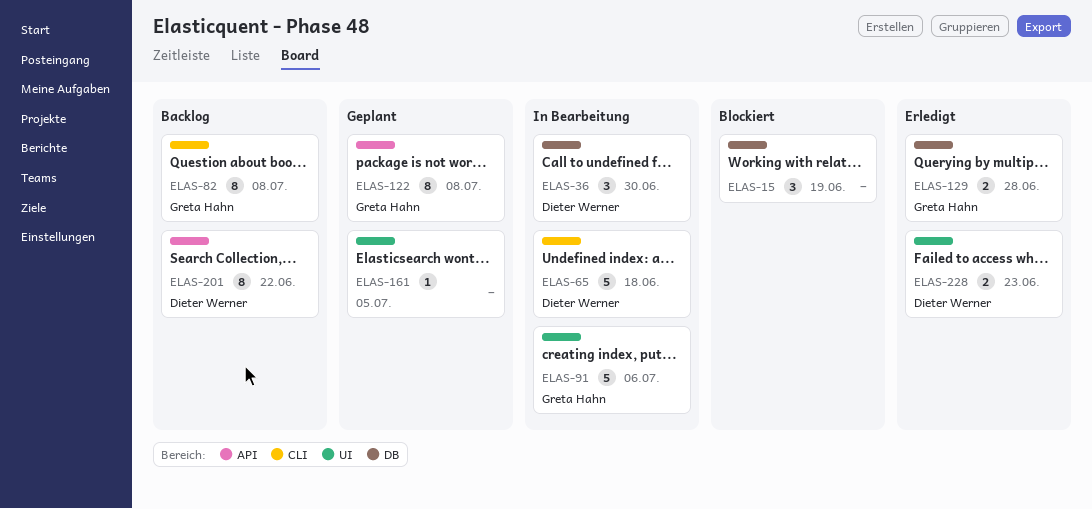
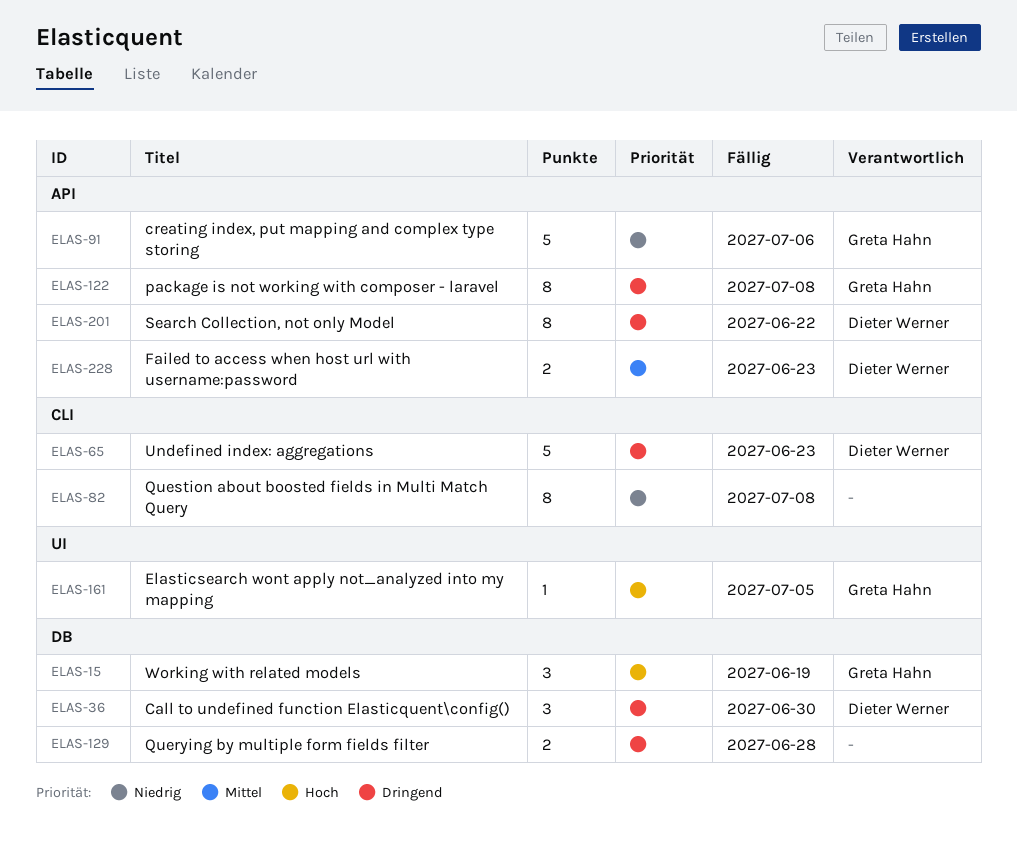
ELAS-15, owner: none -> Greta Hahn
ELAS-65, due: Jun 18 -> Jun 23
ELAS-82, owner: Greta Hahn -> none
ELAS-91, label: UI -> API
ELAS-129, owner: Greta Hahn -> none
ELAS-161, owner: none -> Greta Hahn
ELAS-228, label: UI -> API

